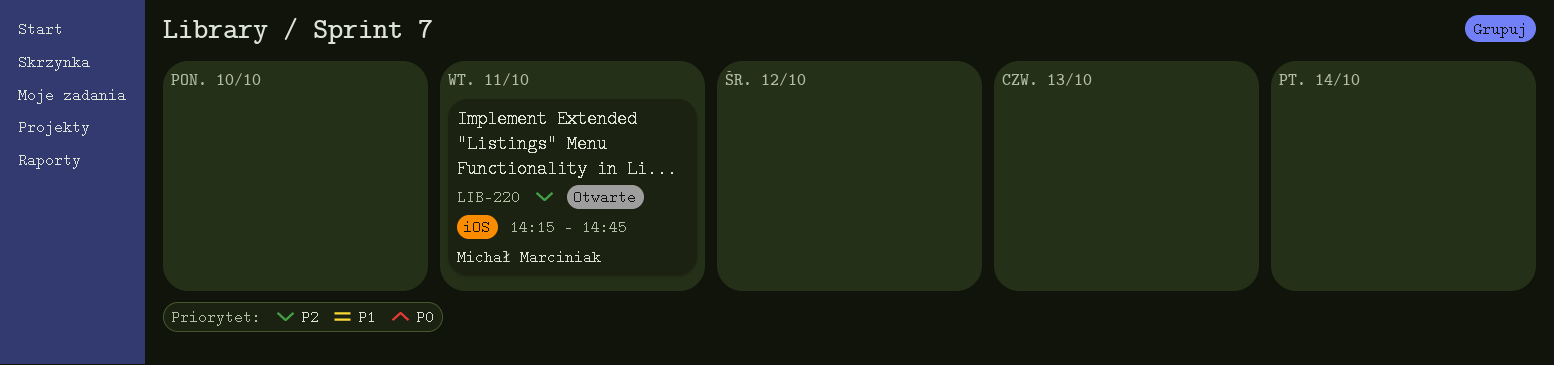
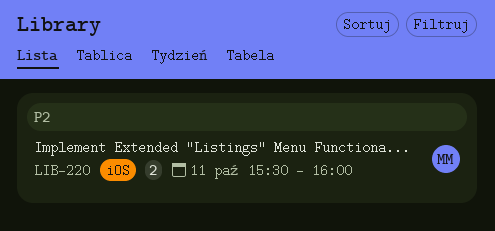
LIB-220, begins: 14:15 -> 15:30
LIB-220, ends: 14:45 -> 16:00

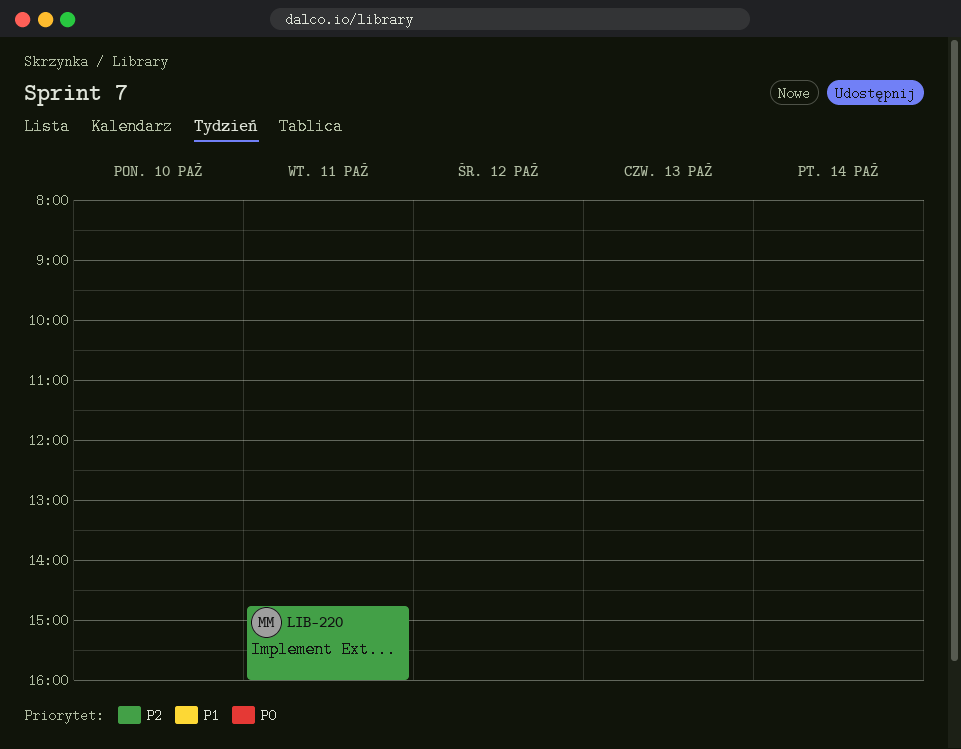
LIB-220, begins: 15:30 -> 14:45

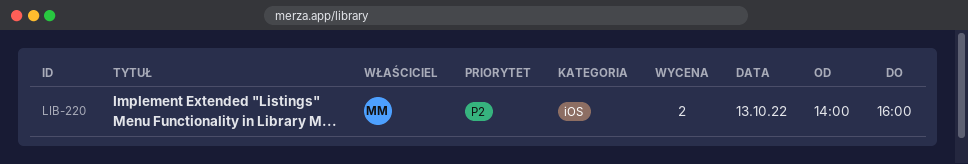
LIB-220, day: Oct 11 -> Oct 13
LIB-220, begins: 14:45 -> 14:00

